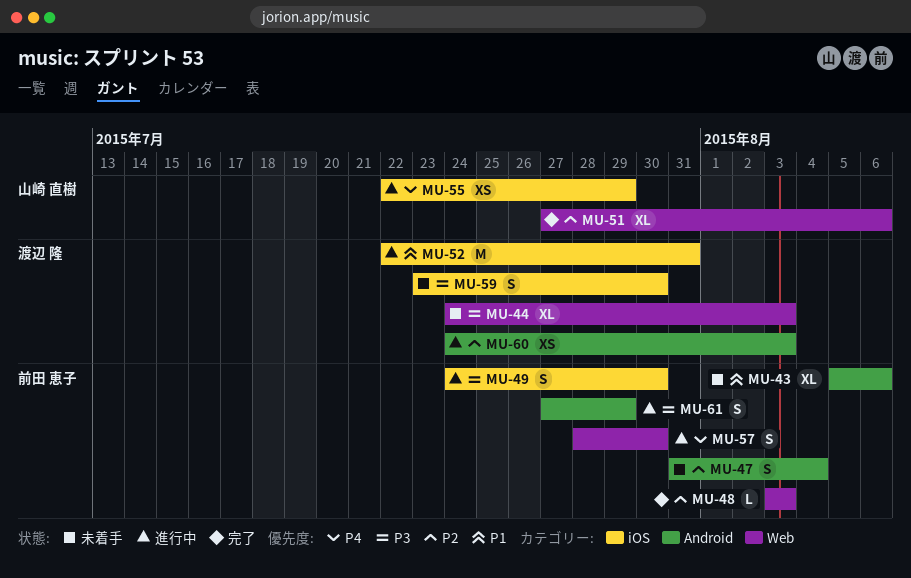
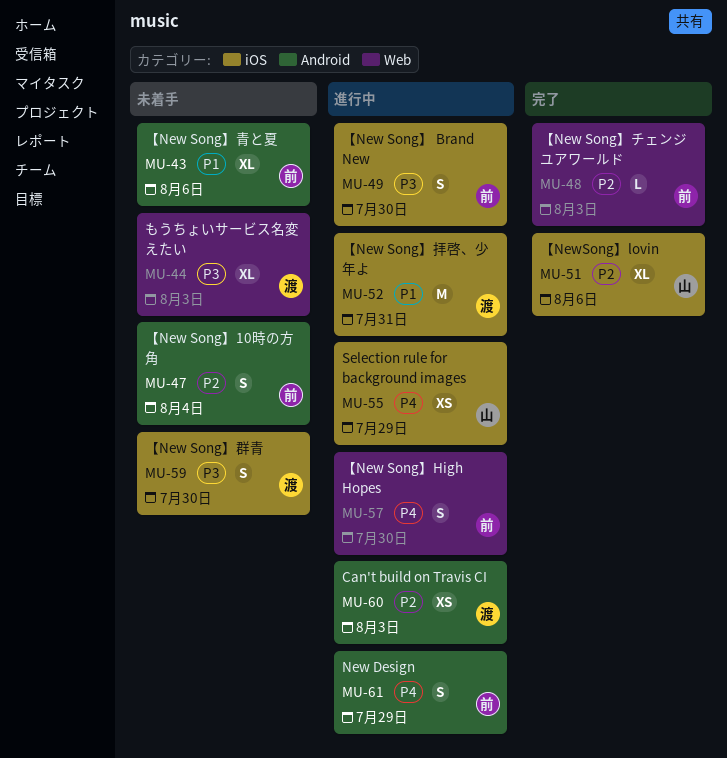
MU-51, label: Web -> iOS
MU-61, priority: P3 -> P4

